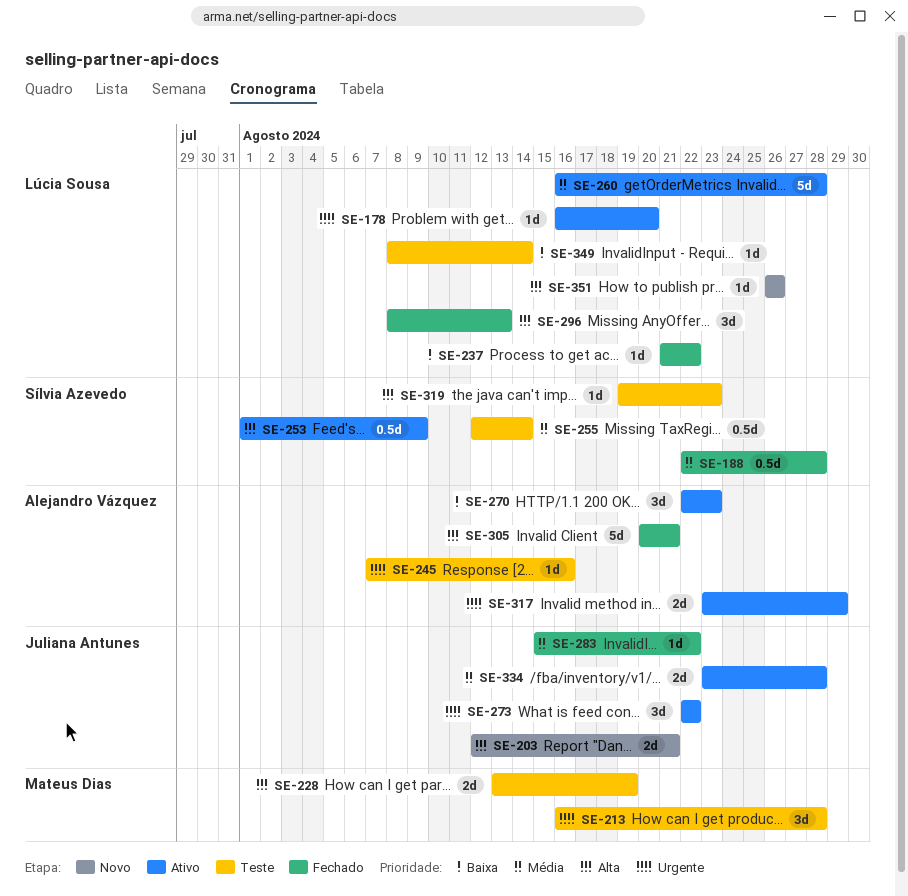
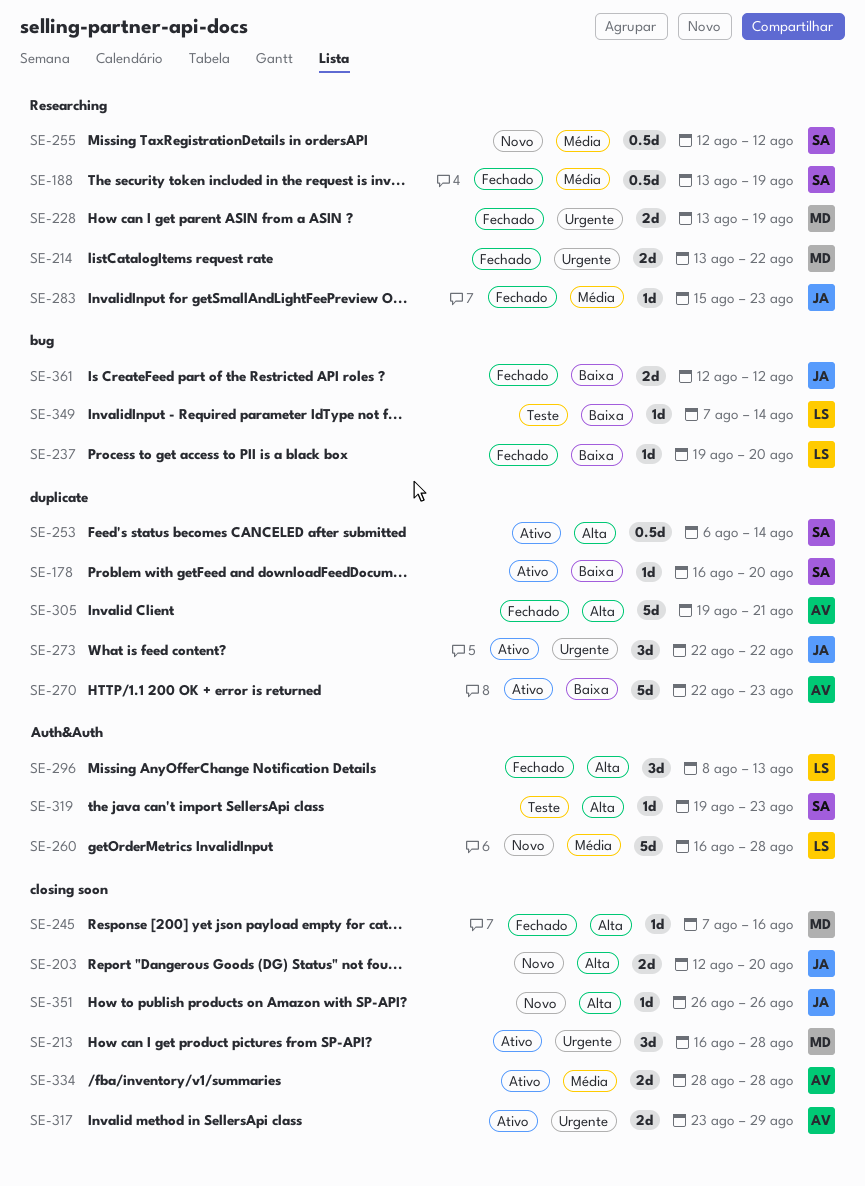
SE-178, owner: Lúcia Sousa -> Sílvia Azevedo
SE-178, priority: Urgente -> Baixa
SE-188, start: Aug 22 -> Aug 13
SE-188, due: Aug 28 -> Aug 19
SE-203, due: Aug 21 -> Aug 20
SE-213, status: Teste -> Ativo
SE-214: none -> present
SE-228, status: Teste -> Fechado
SE-228, priority: Alta -> Urgente
SE-237, start: Aug 21 -> Aug 19
SE-237, due: Aug 22 -> Aug 20
SE-245, status: Teste -> Fechado
SE-245, owner: Alejandro Vázquez -> Mateus Dias
SE-245, priority: Urgente -> Alta
SE-253, start: Aug 1 -> Aug 6
SE-253, due: Aug 9 -> Aug 14
SE-255, status: Teste -> Novo
SE-255, due: Aug 14 -> Aug 12
SE-260, status: Ativo -> Novo
SE-270, estimate: 3d -> 5d
SE-283, due: Aug 22 -> Aug 23
SE-305, start: Aug 20 -> Aug 19
SE-334, owner: Juliana Antunes -> Alejandro Vázquez
SE-334, start: Aug 23 -> Aug 28
SE-349, start: Aug 8 -> Aug 7
SE-351, owner: Lúcia Sousa -> Juliana Antunes
SE-361: none -> present

